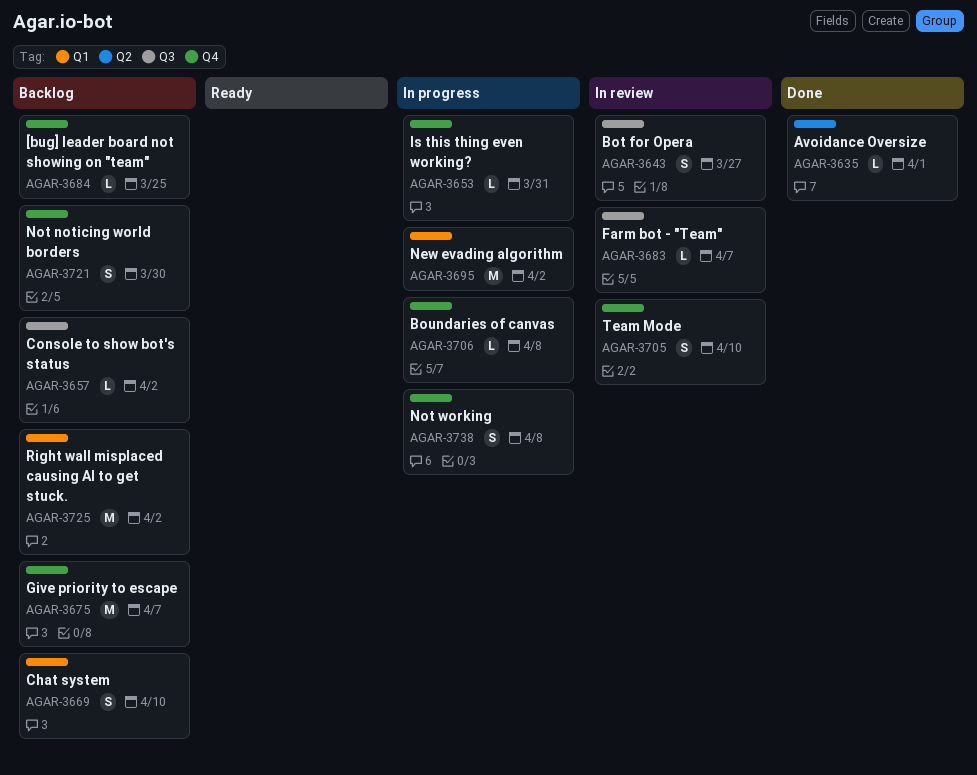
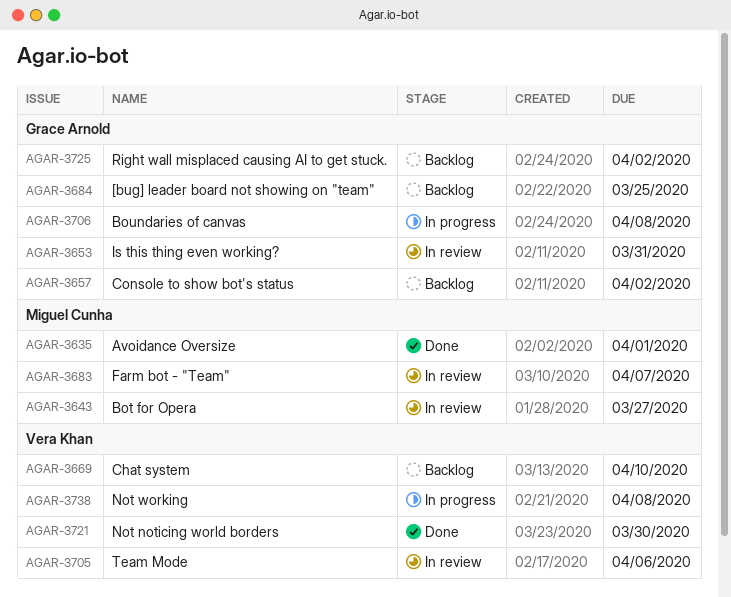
AGAR-3653, status: In progress -> In review
AGAR-3675: present -> none
AGAR-3695: present -> none
AGAR-3705, due: Apr 10 -> Apr 6
AGAR-3721, status: Backlog -> Done

